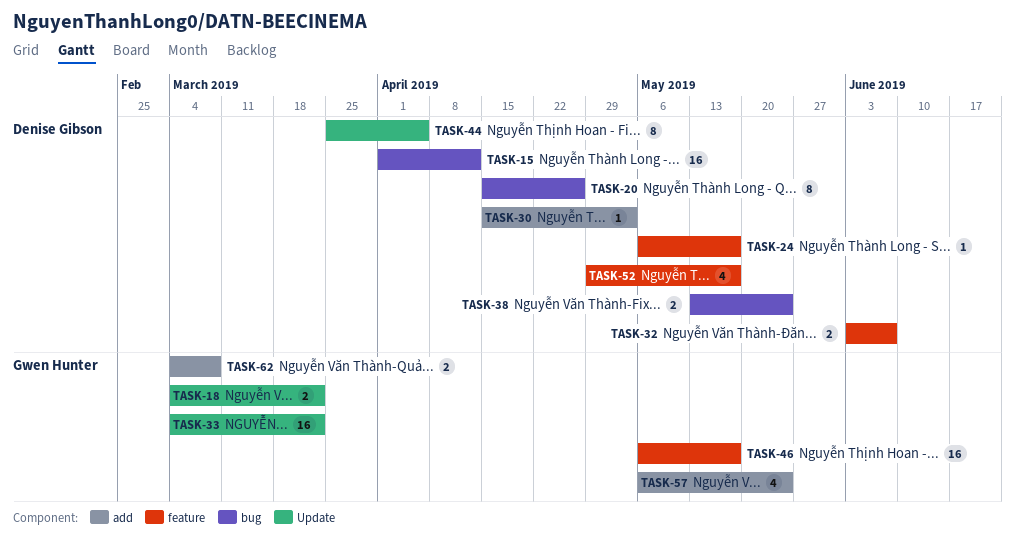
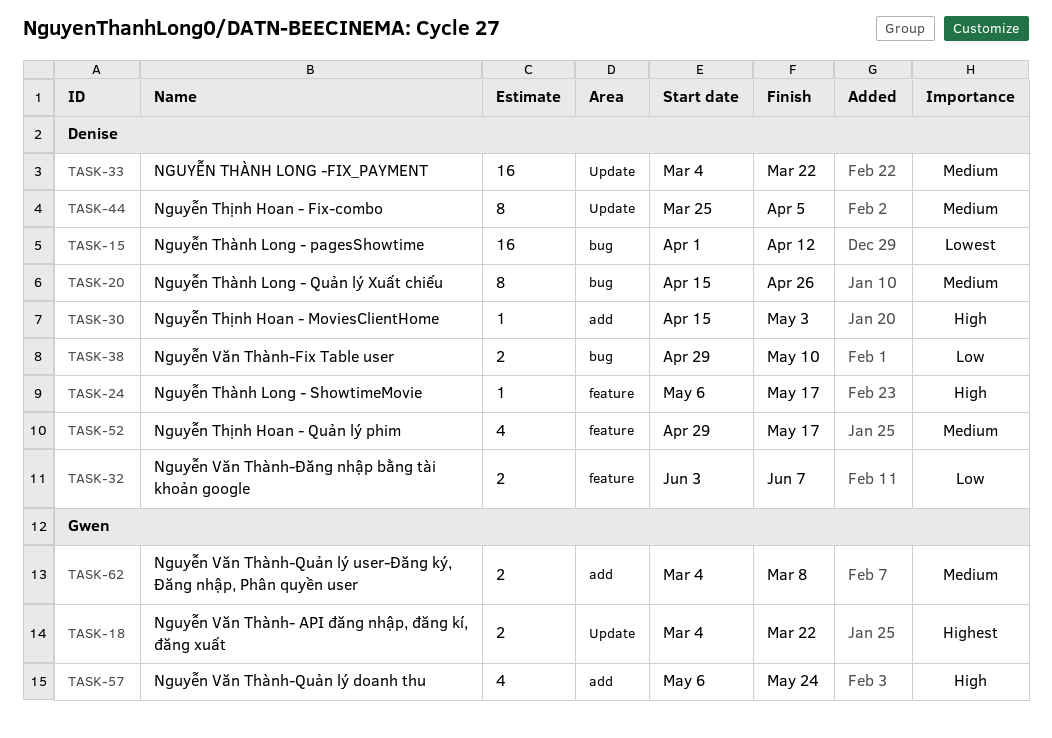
TASK-33, owner: Gwen Hunter -> Denise Gibson
TASK-38, start: May 13 -> Apr 29
TASK-38, due: May 24 -> May 10
TASK-46: present -> none

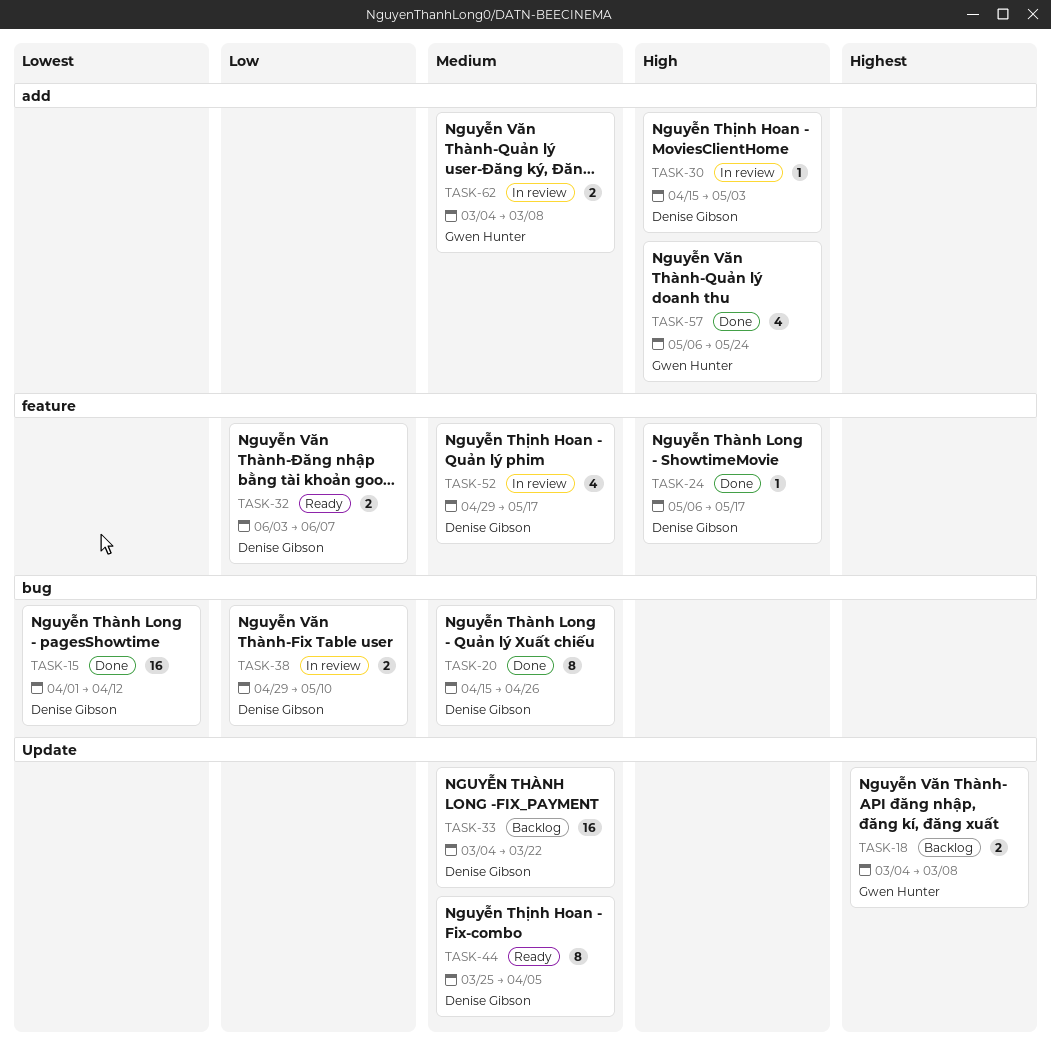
TASK-18, due: Mar 22 -> Mar 8

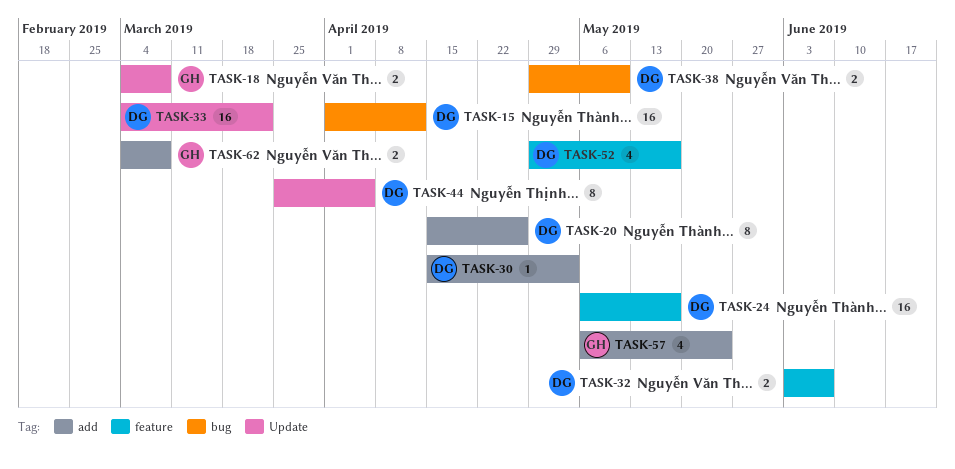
TASK-20, label: bug -> add
TASK-24, estimate: 1 -> 16

